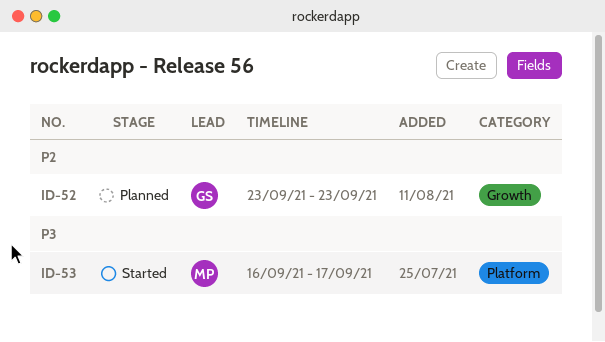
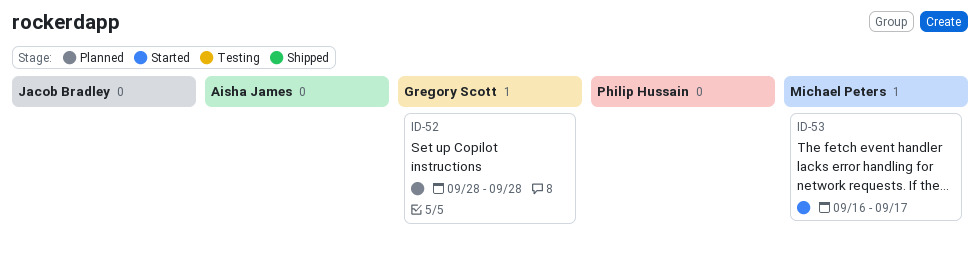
ID-52, start: Sep 23 -> Sep 28
ID-52, due: Sep 23 -> Sep 28

